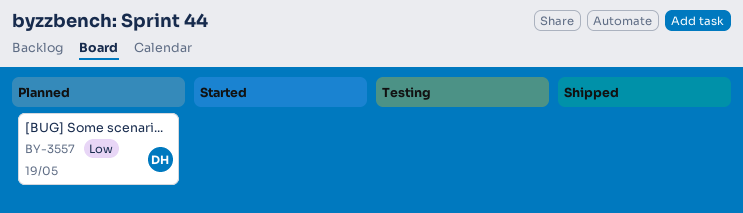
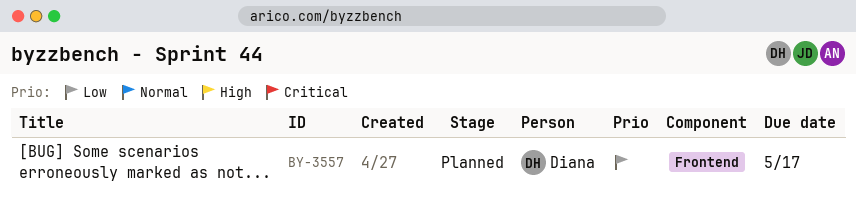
BY-3557, due: May 19 -> May 17

